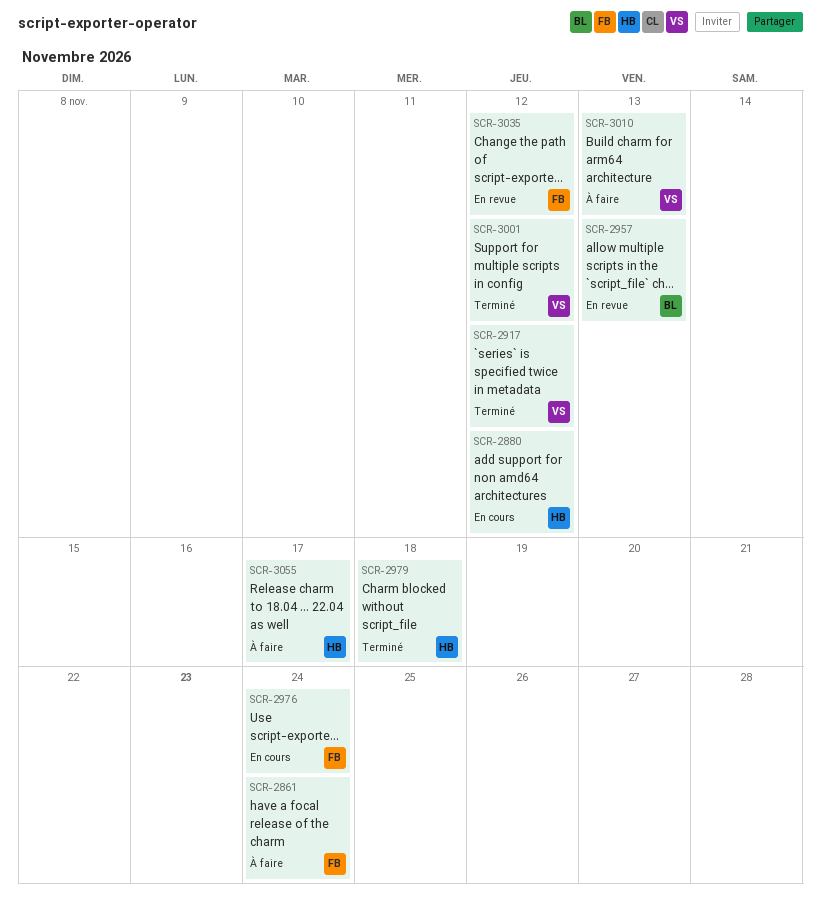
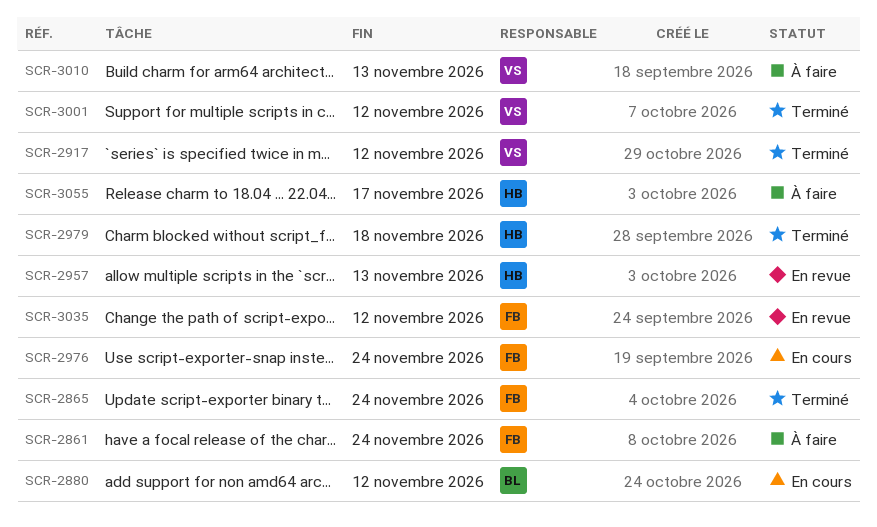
SCR-2865: none -> present
SCR-2880, owner: HB -> BL
SCR-2957, owner: BL -> HB

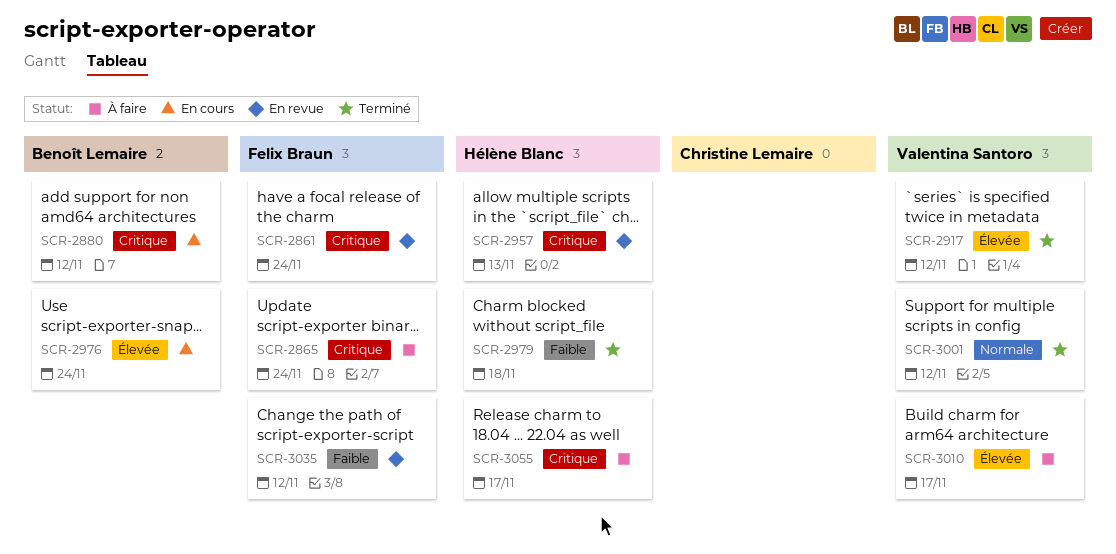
SCR-2861, status: À faire -> En revue
SCR-2865, status: Terminé -> À faire
SCR-2976, owner: Felix Braun -> Benoît Lemaire
SCR-3010, due: Nov 13 -> Nov 17

